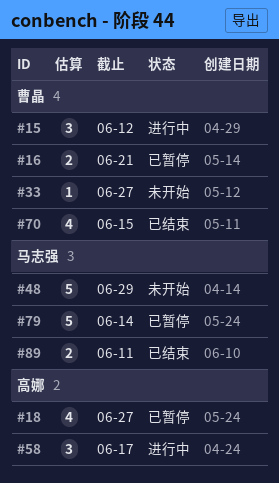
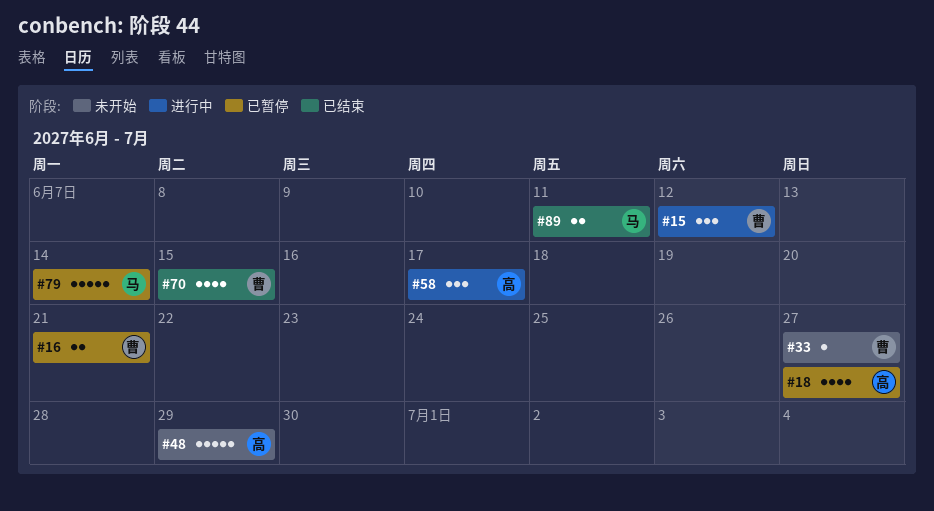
#48, owner: 马志强 -> 高娜

